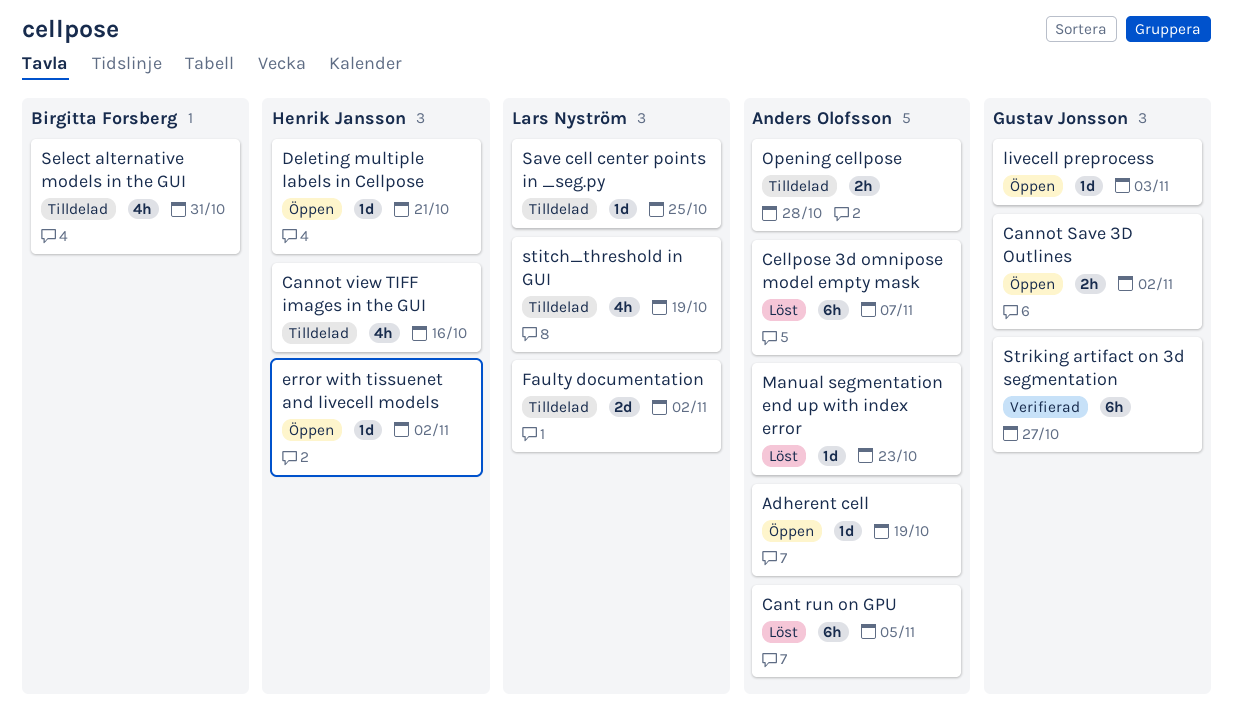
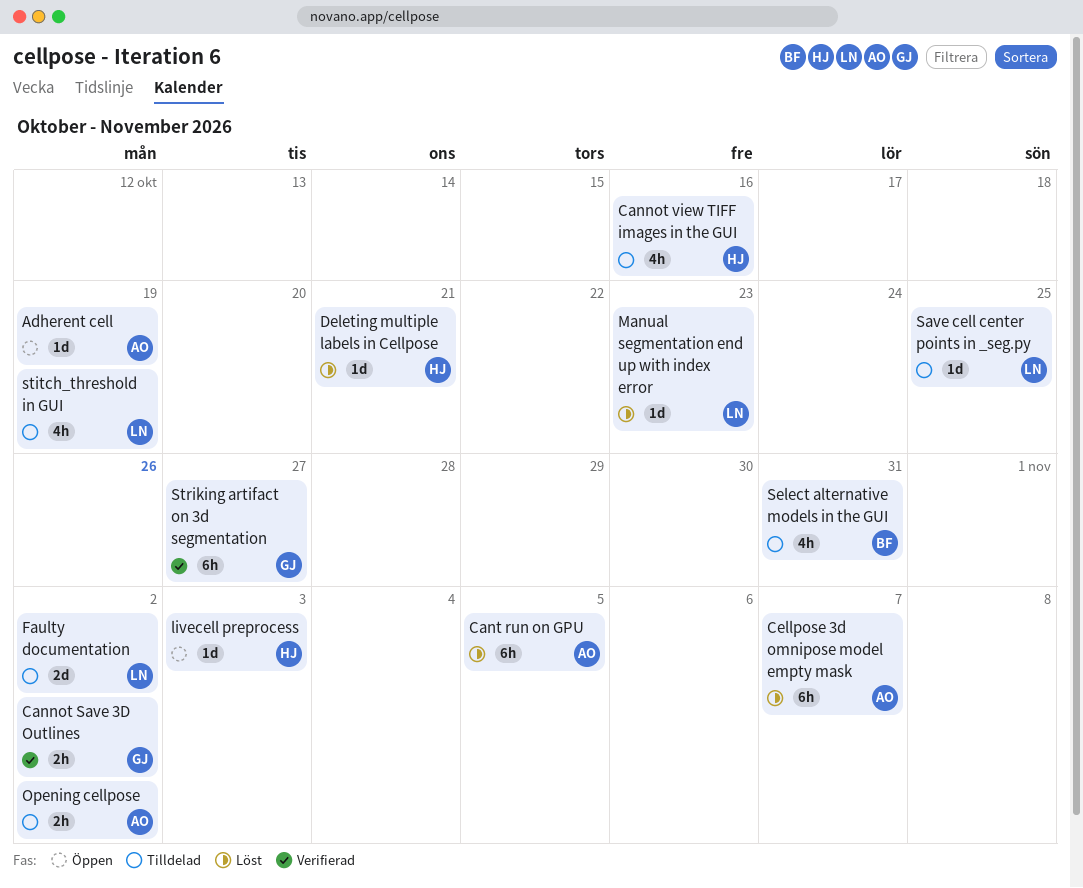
Cannot Save 3D Outlines, status: Öppen -> Verifierad
Deleting multiple labels in Cellpose, status: Öppen -> Löst
error with tissuenet and livecell models: present -> none
livecell preprocess, owner: Gustav Jonsson -> Henrik Jansson
Manual segmentation end up with index error, owner: Anders Olofsson -> Lars Nyström
Opening cellpose, due: Oct 28 -> Nov 2

